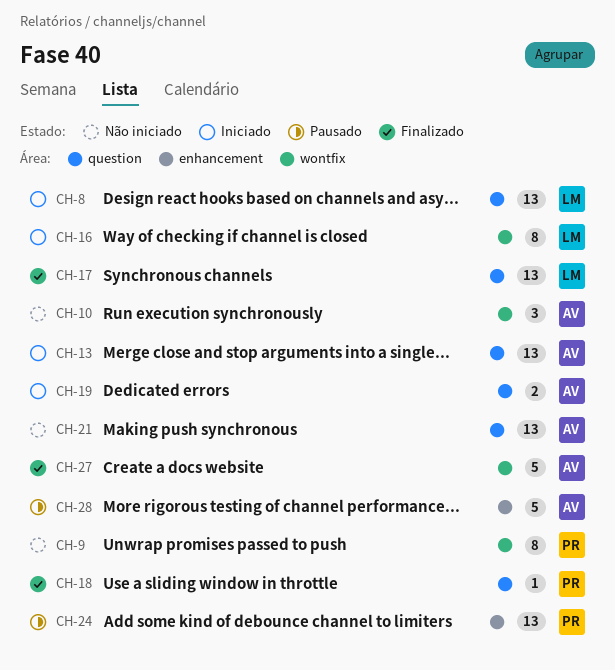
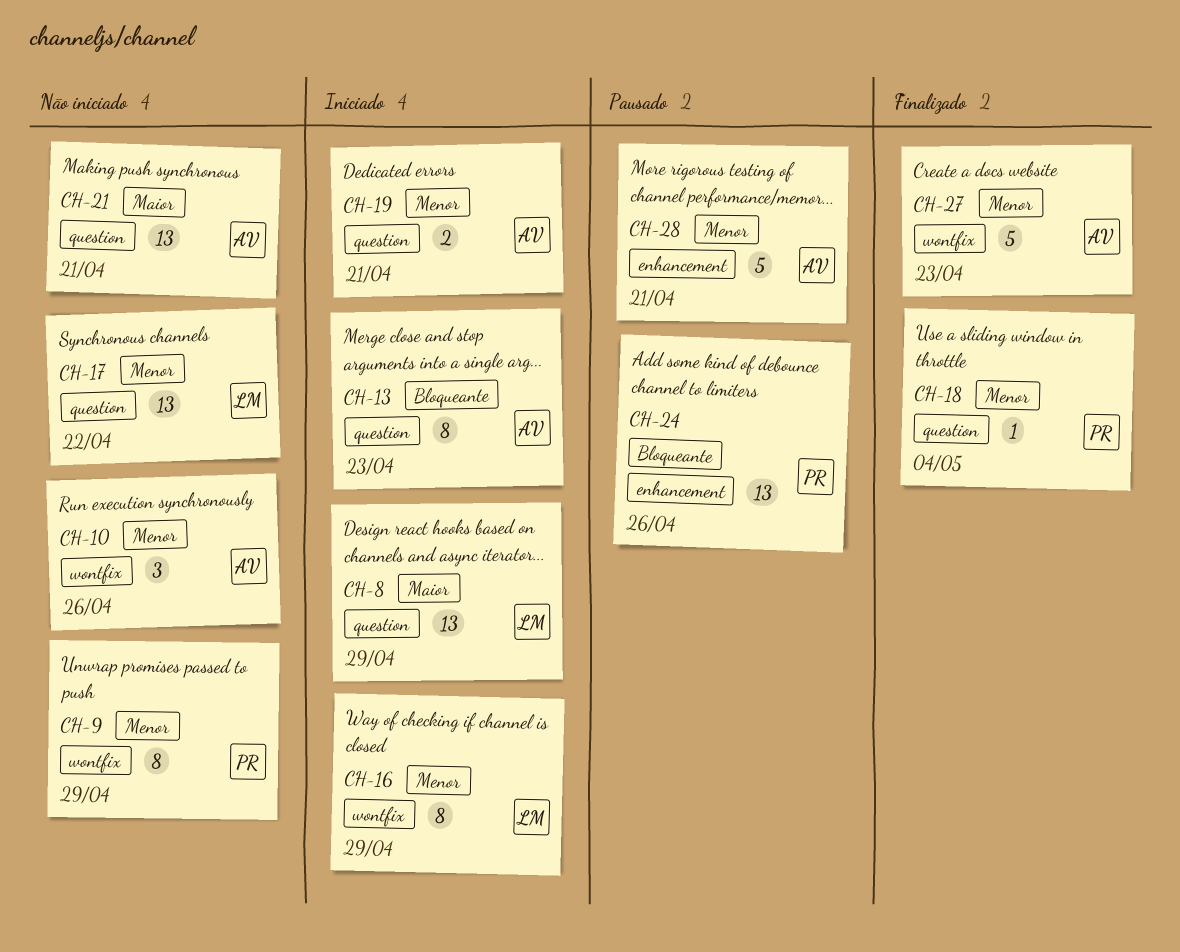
CH-13, estimate: 13 -> 8
CH-17, status: Finalizado -> Não iniciado

